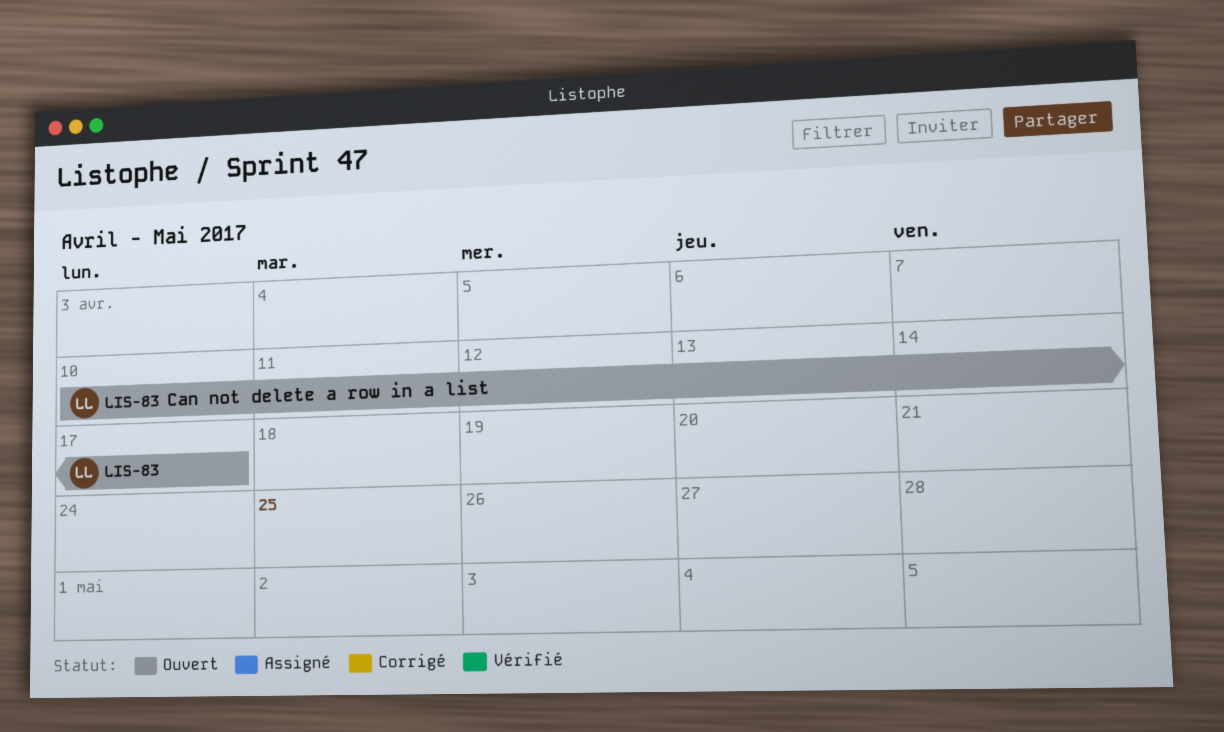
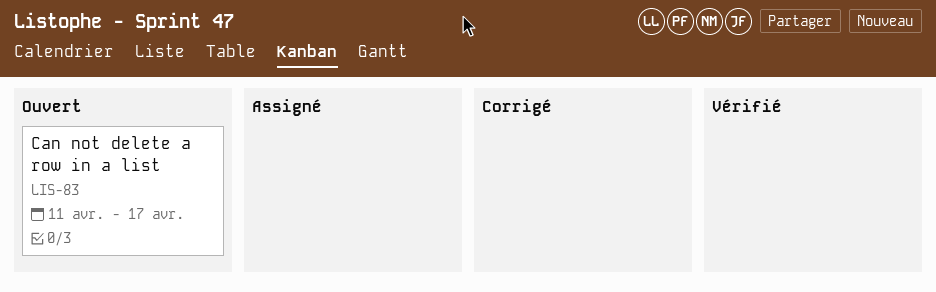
LIS-83, start: Apr 10 -> Apr 11

